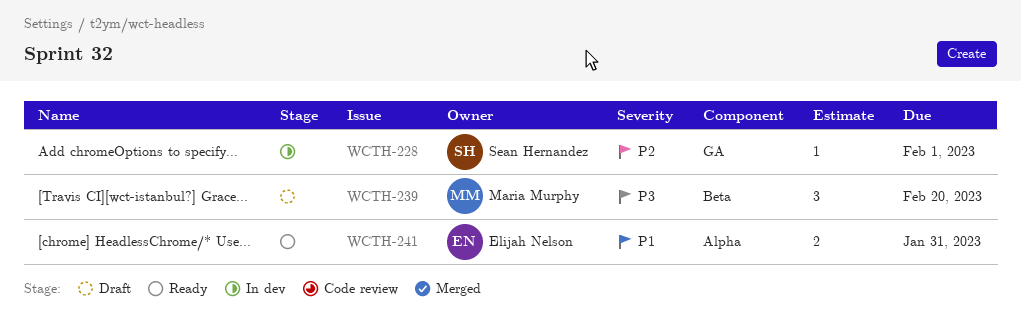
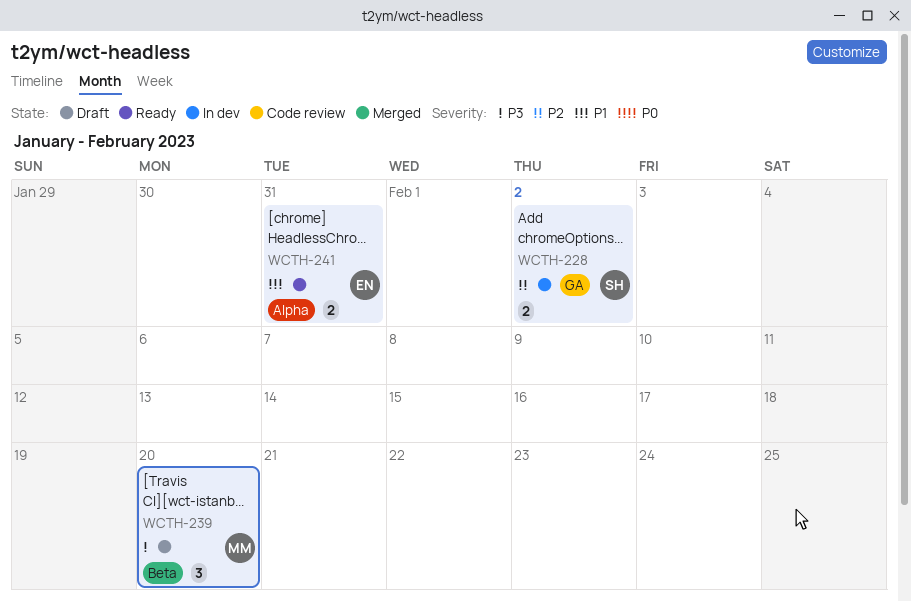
WCTH-228, estimate: 1 -> 2
WCTH-228, due: Feb 1 -> Feb 2

